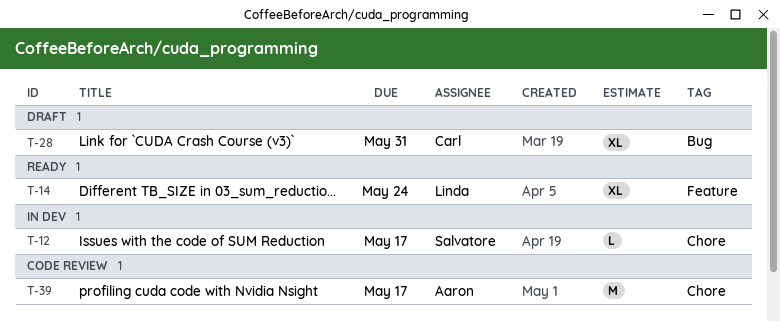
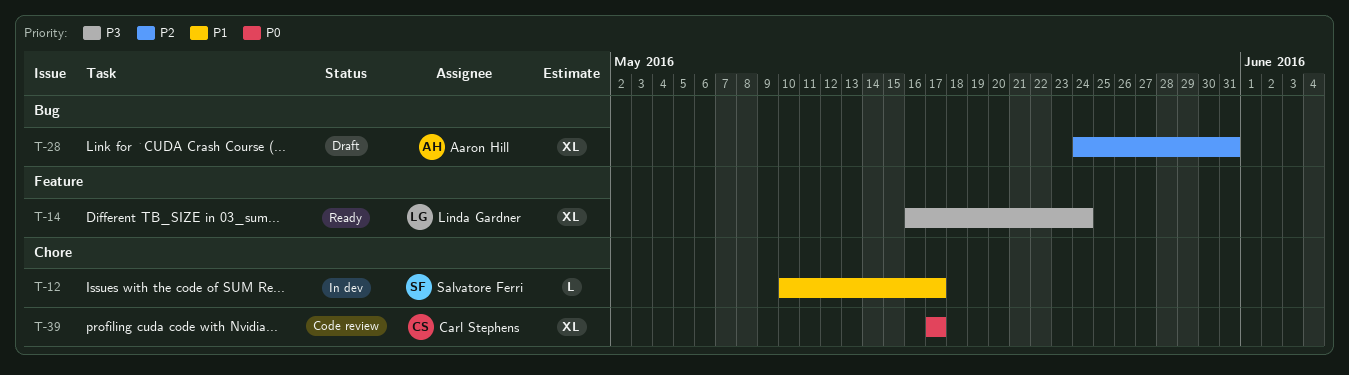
T-28, owner: Carl Stephens -> Aaron Hill
T-39, owner: Aaron Hill -> Carl Stephens
T-39, estimate: M -> XL

